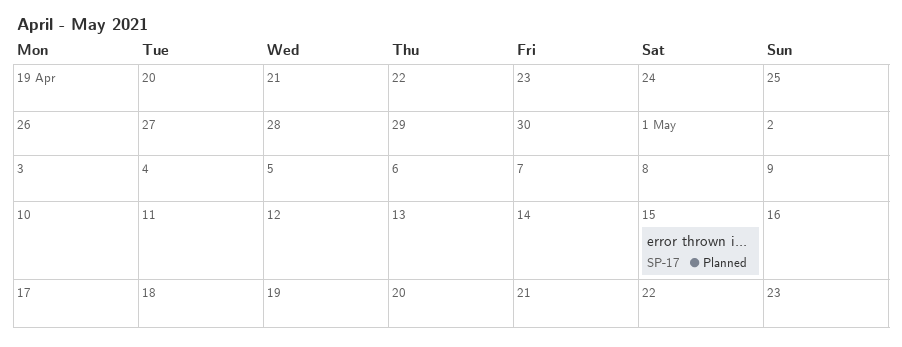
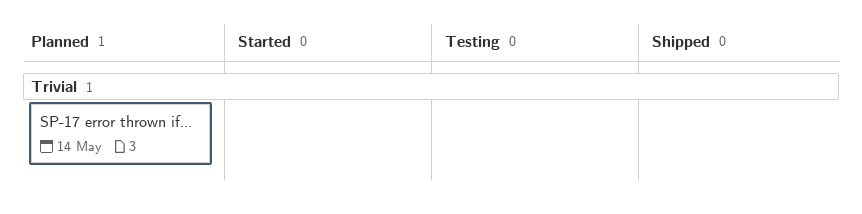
SP-17, due: May 15 -> May 14

